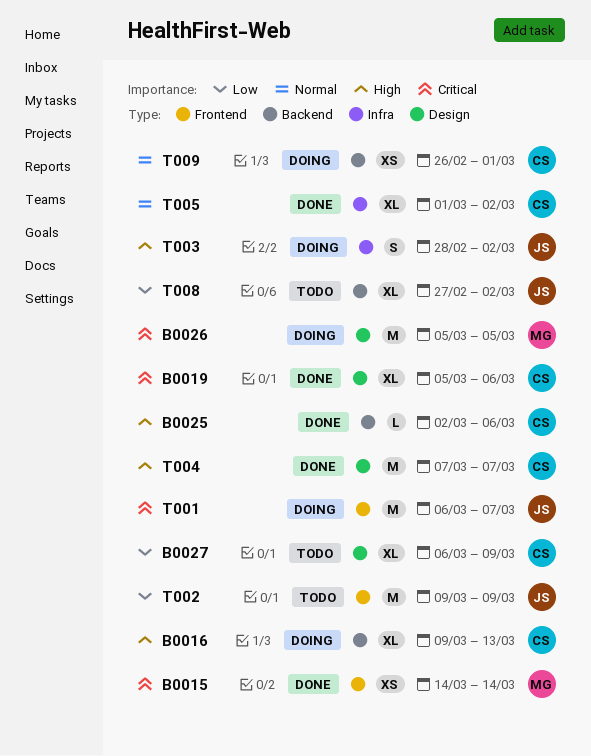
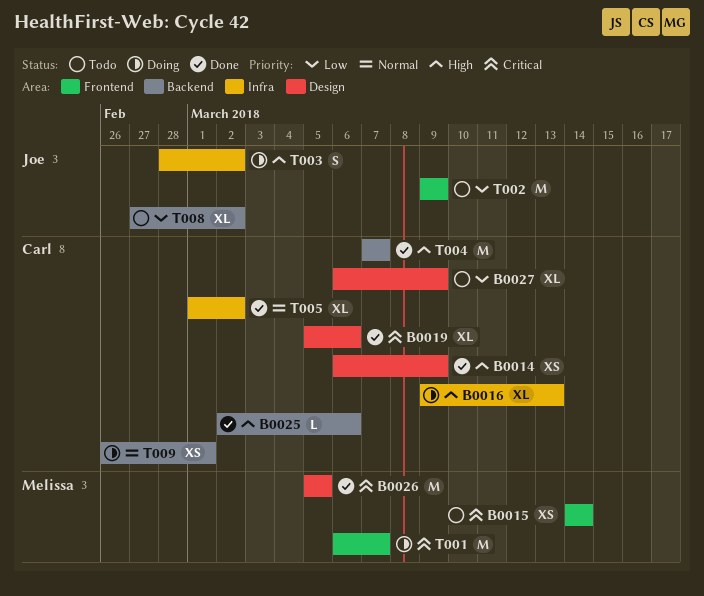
B0014: none -> present
B0015, status: Done -> Todo
B0016, label: Backend -> Infra
B0026, status: Doing -> Done
T001, owner: Joe -> Melissa
T004, label: Design -> Backend

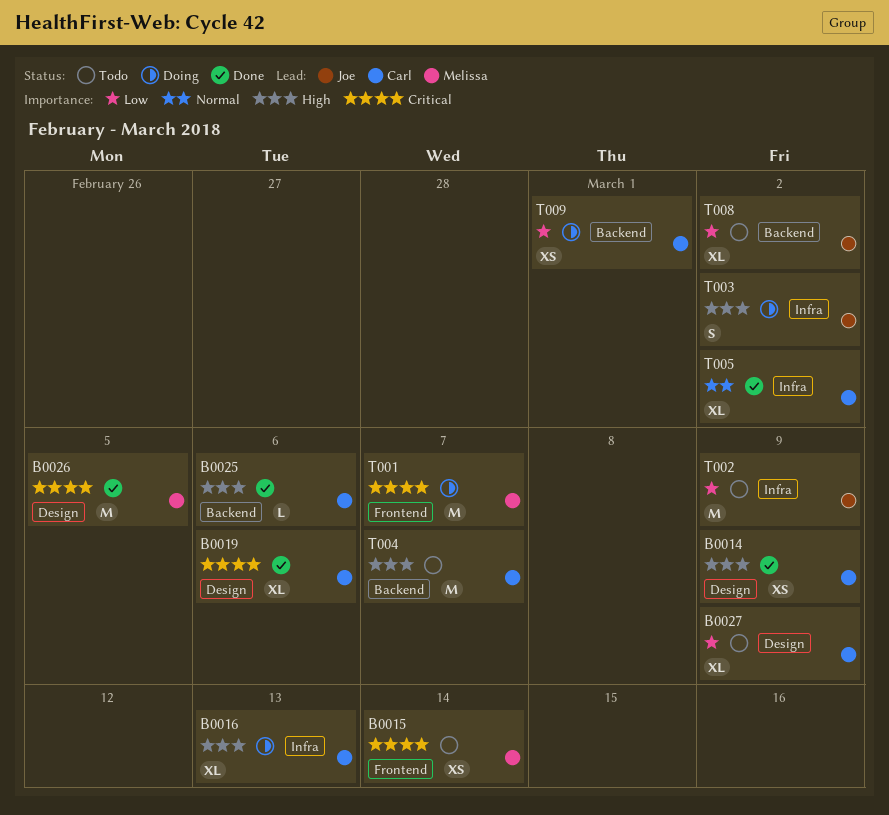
T002, label: Frontend -> Infra
T004, status: Done -> Todo
T009, priority: Normal -> Low

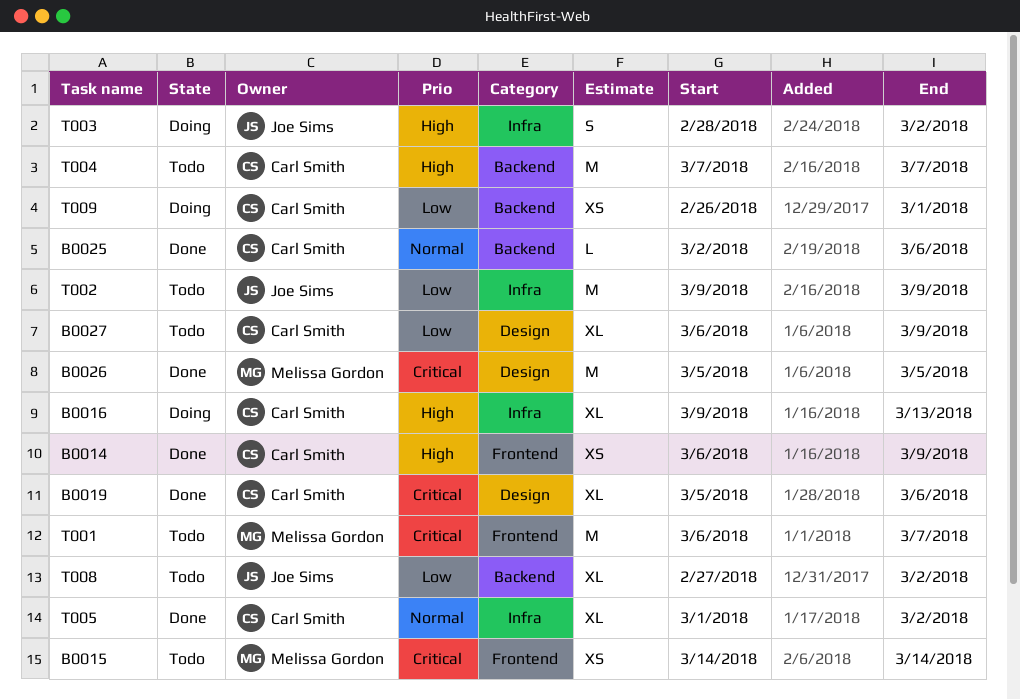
B0014, label: Design -> Frontend
B0025, priority: High -> Normal
T001, status: Doing -> Todo

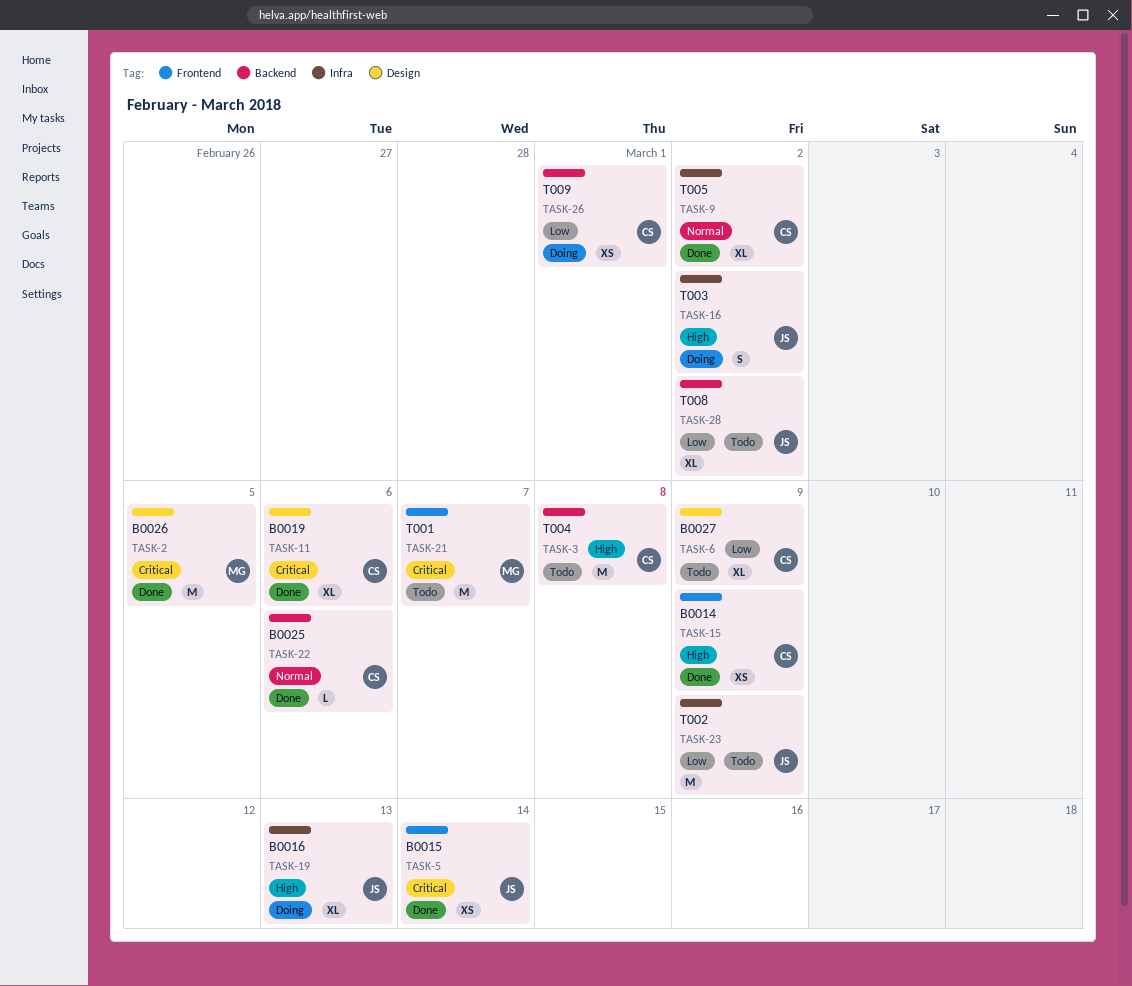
B0015, status: Todo -> Done
B0015, owner: Melissa Gordon -> Joe Sims
B0016, owner: Carl Smith -> Joe Sims
T004, due: Mar 7 -> Mar 8

